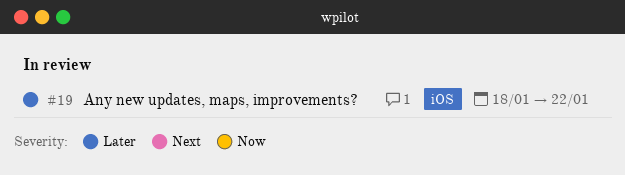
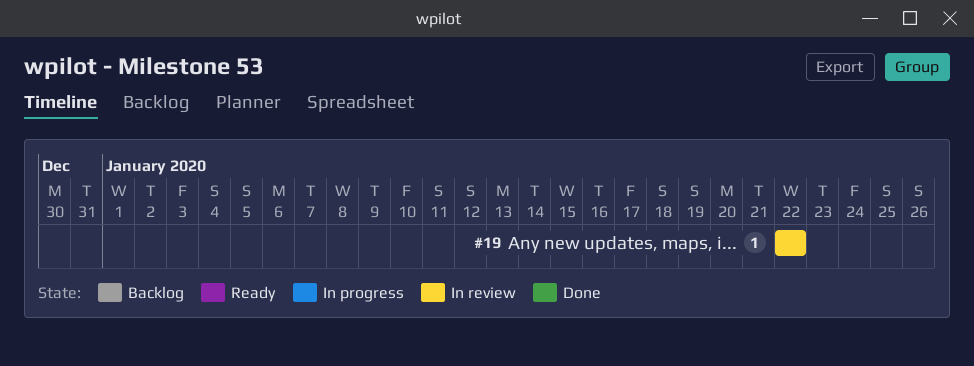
#19, start: Jan 18 -> Jan 22

